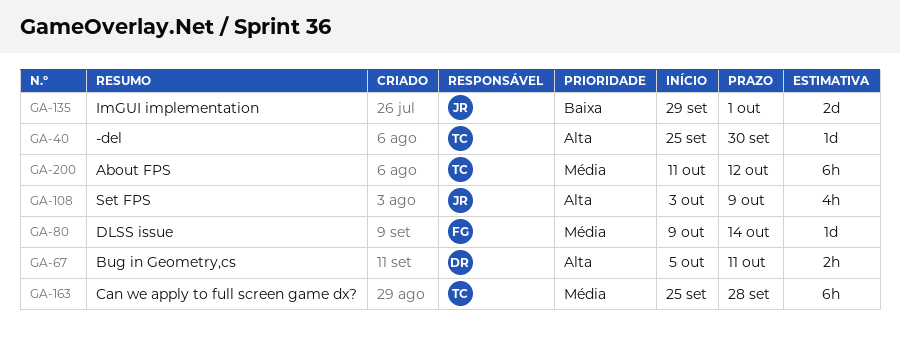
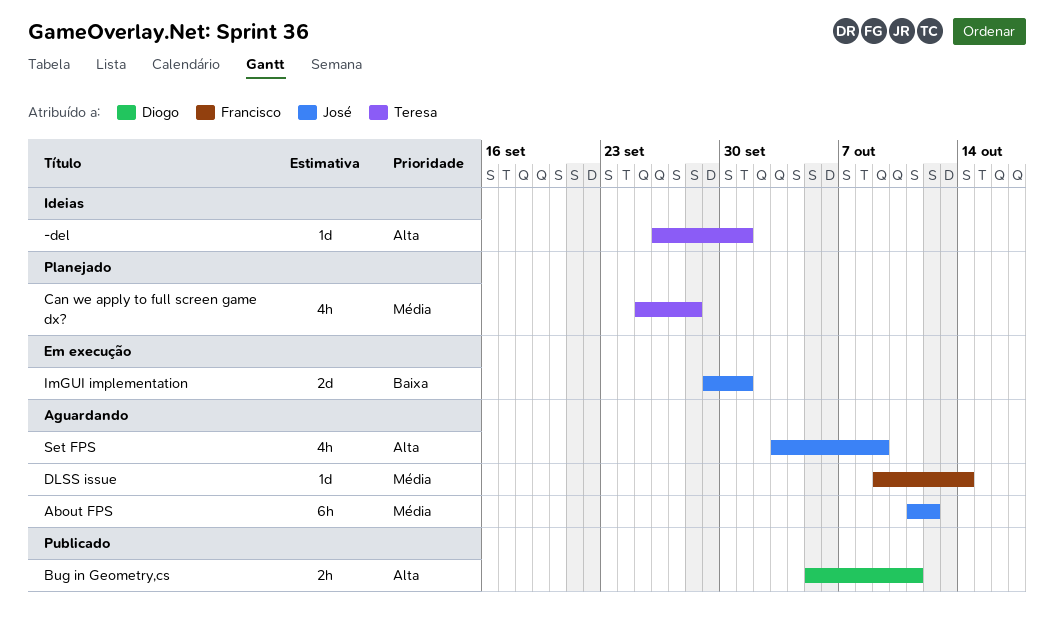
-del, start: Sep 25 -> Sep 26
-del, due: Sep 30 -> Oct 1
About FPS, owner: Teresa -> José
Can we apply to full screen game dx?, estimate: 6h -> 4h

